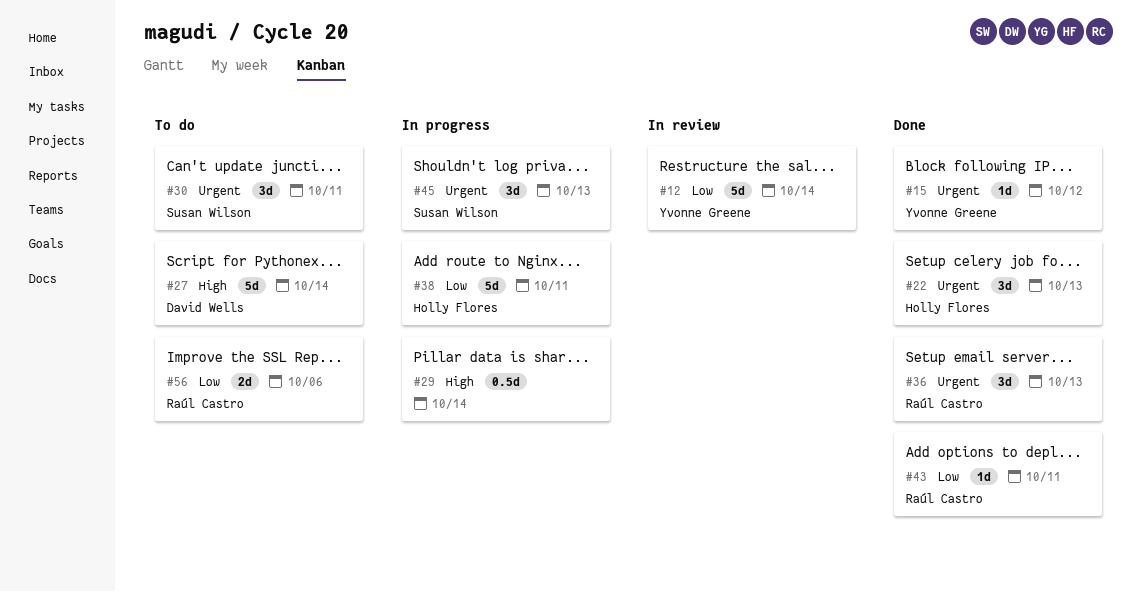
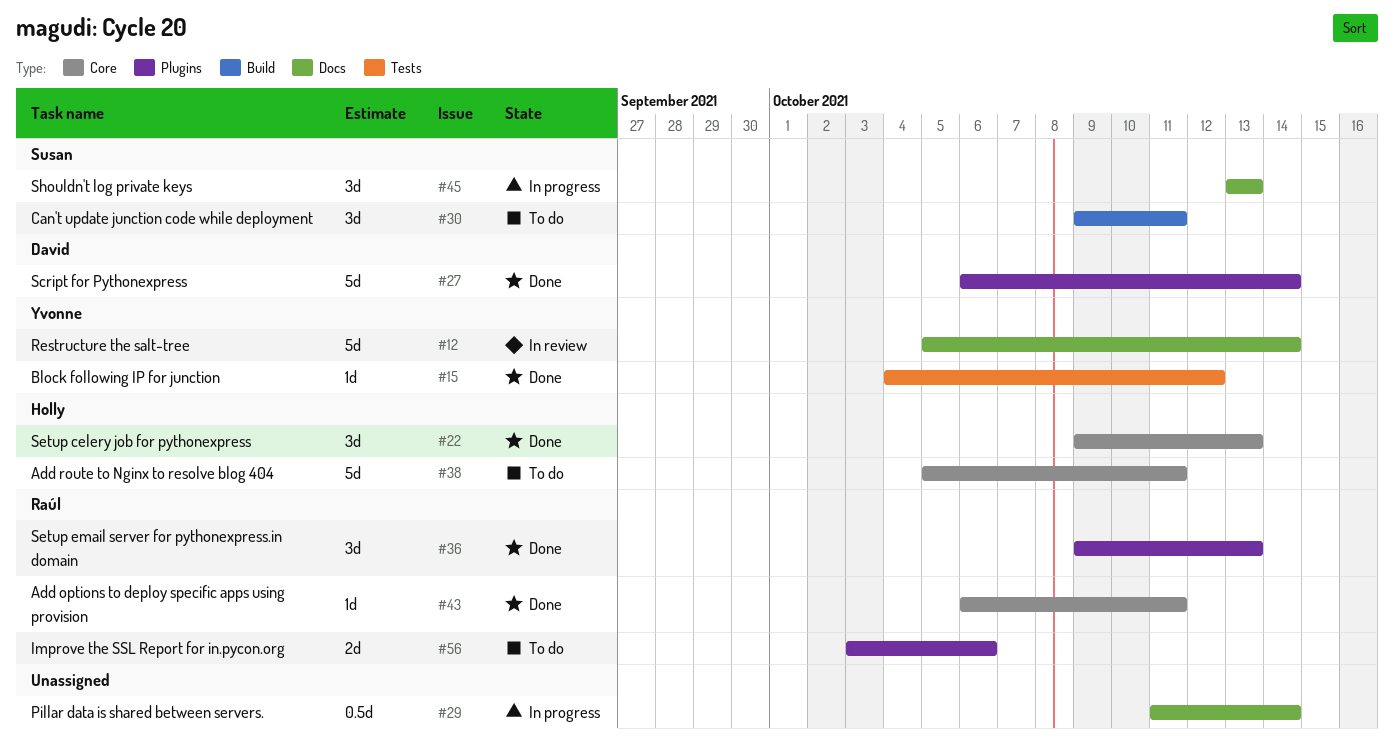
#27, status: To do -> Done
#38, status: In progress -> To do

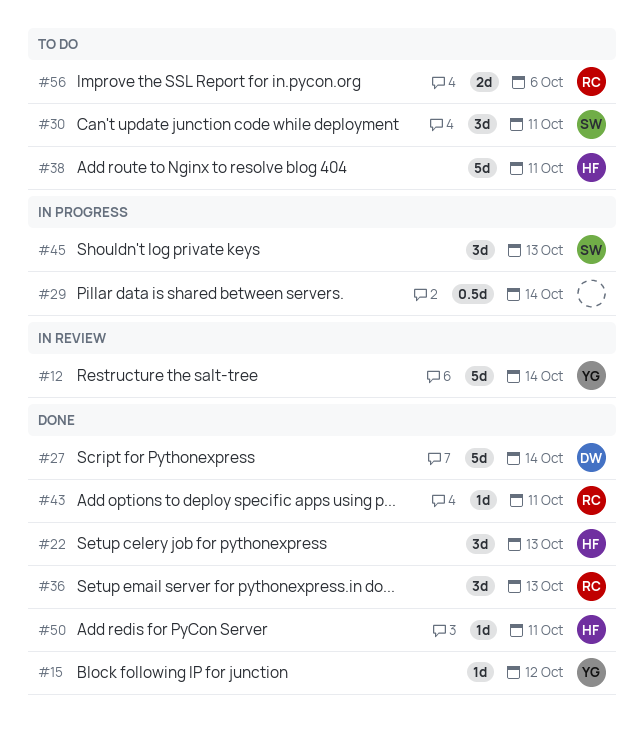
#50: none -> present

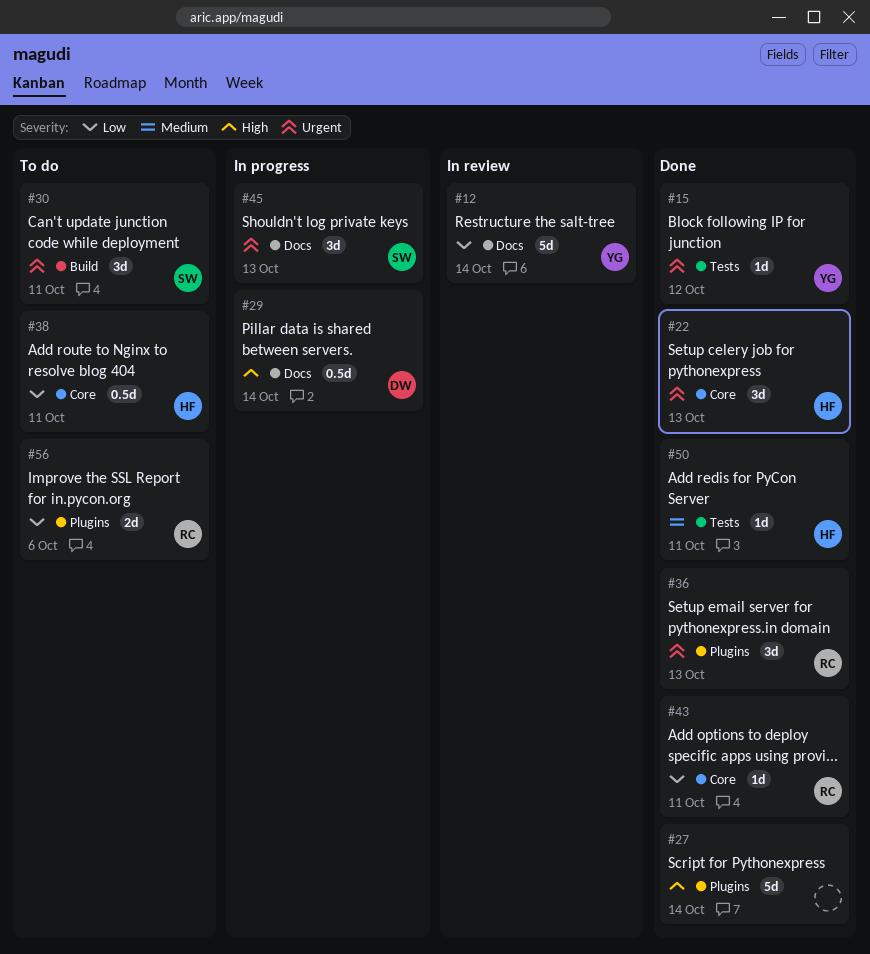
#27, owner: DW -> none
#29, owner: none -> DW
#38, estimate: 5d -> 0.5d

